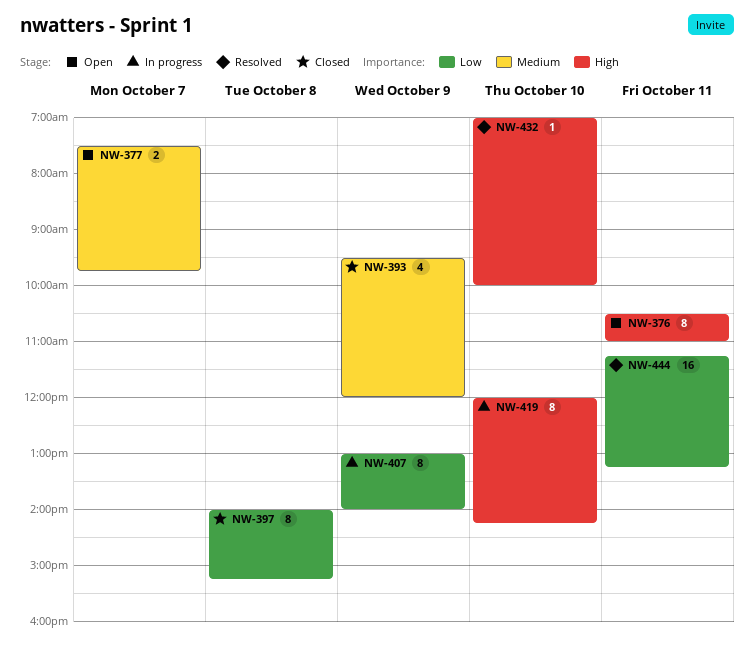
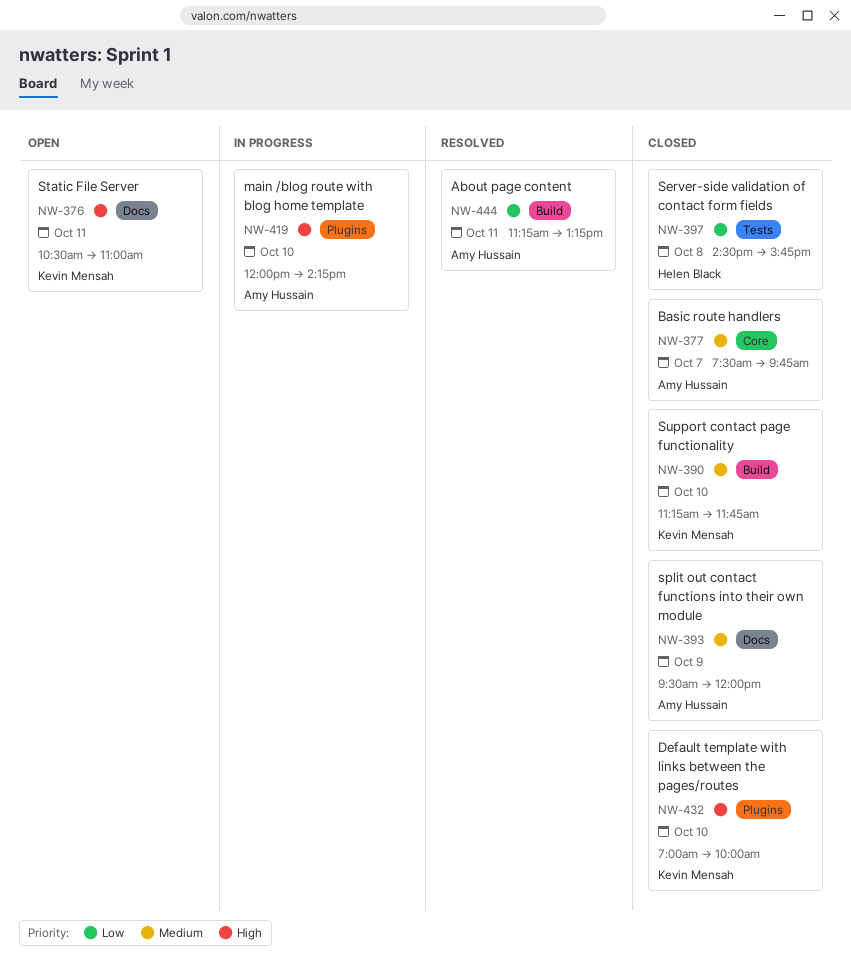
NW-377, status: Open -> Closed
NW-390: none -> present
NW-397, begins: 14:00 -> 14:30
NW-397, ends: 15:15 -> 15:45
NW-407: present -> none
NW-432, status: Resolved -> Closed

